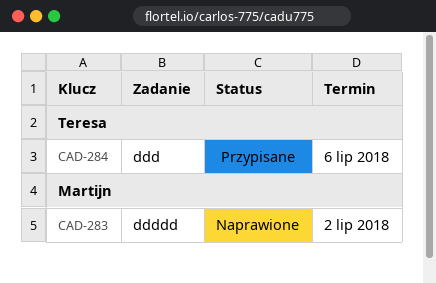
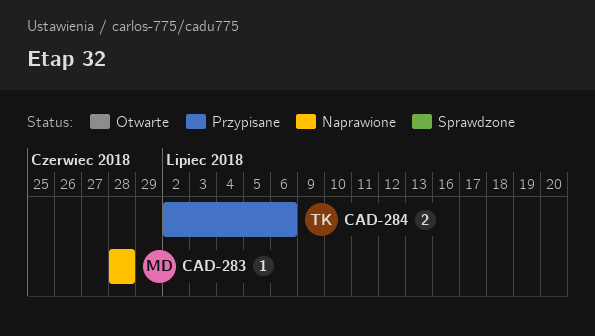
CAD-283, due: Jul 2 -> Jun 28

